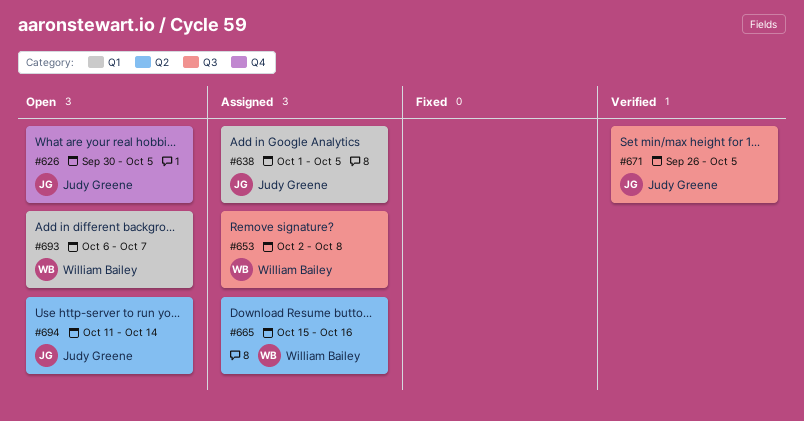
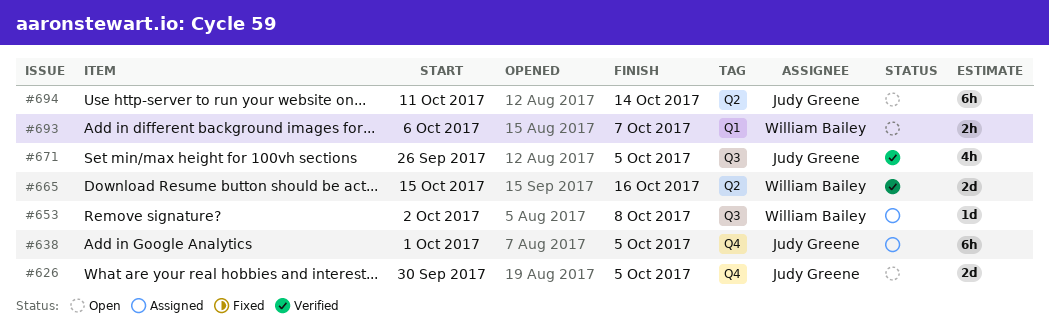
#638, label: Q1 -> Q4
#665, status: Assigned -> Verified

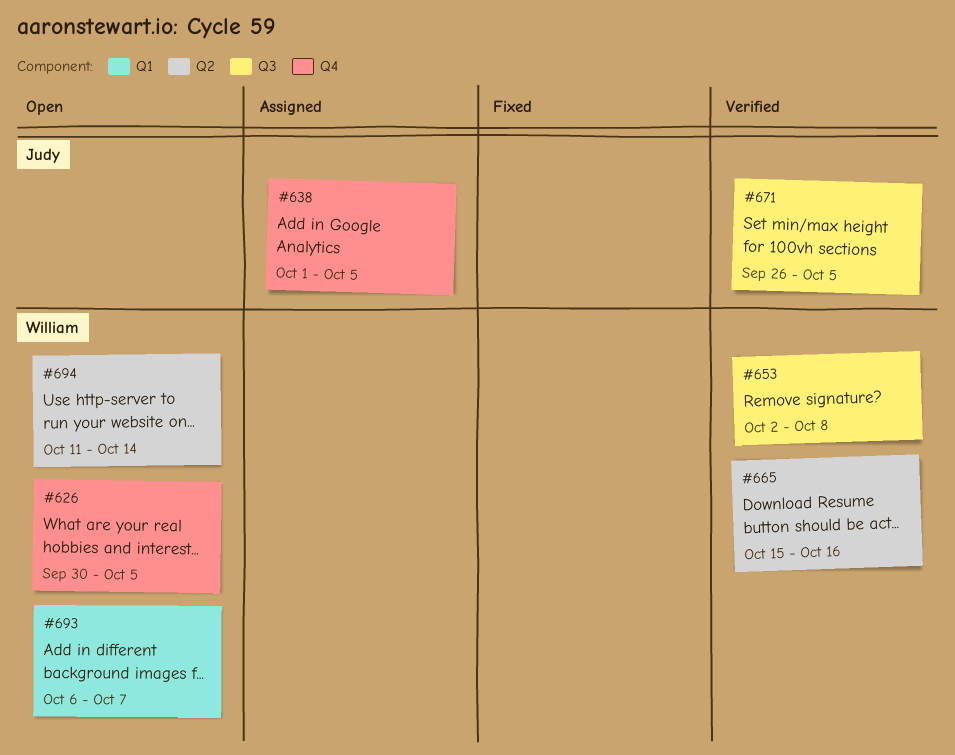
#626, owner: Judy Greene -> William Bailey
#653, status: Assigned -> Verified
#694, owner: Judy Greene -> William Bailey

